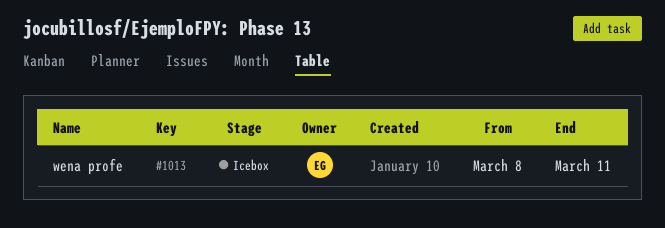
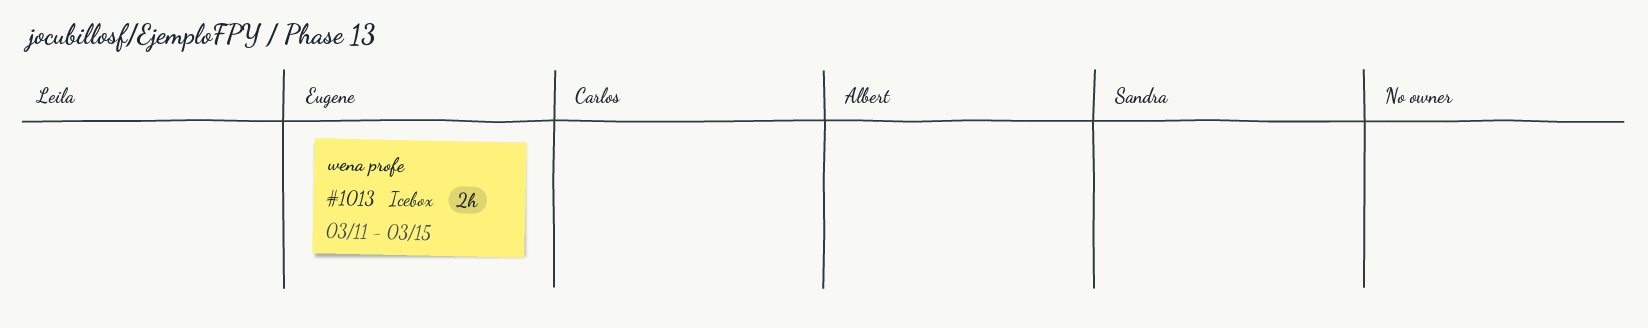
#1013, start: Mar 8 -> Mar 11
#1013, due: Mar 11 -> Mar 15

